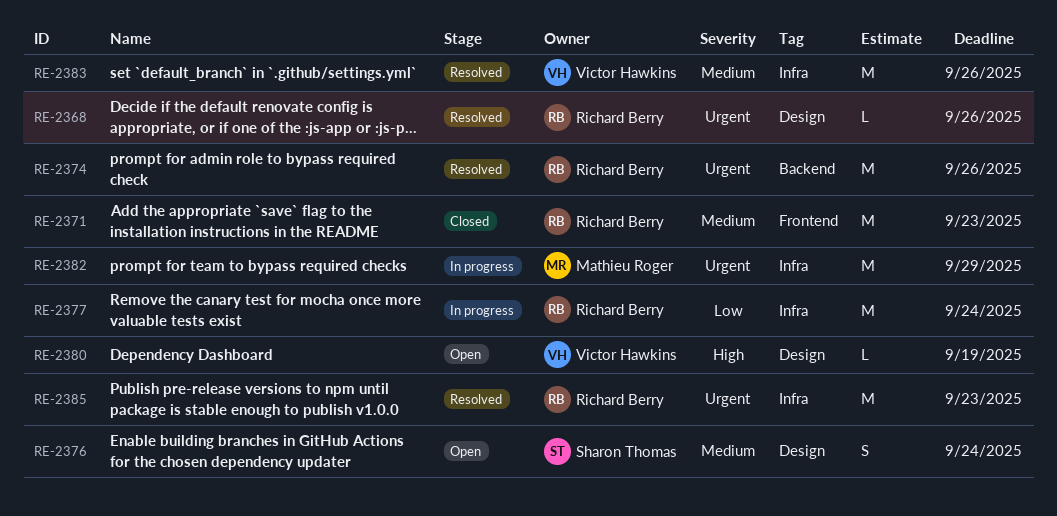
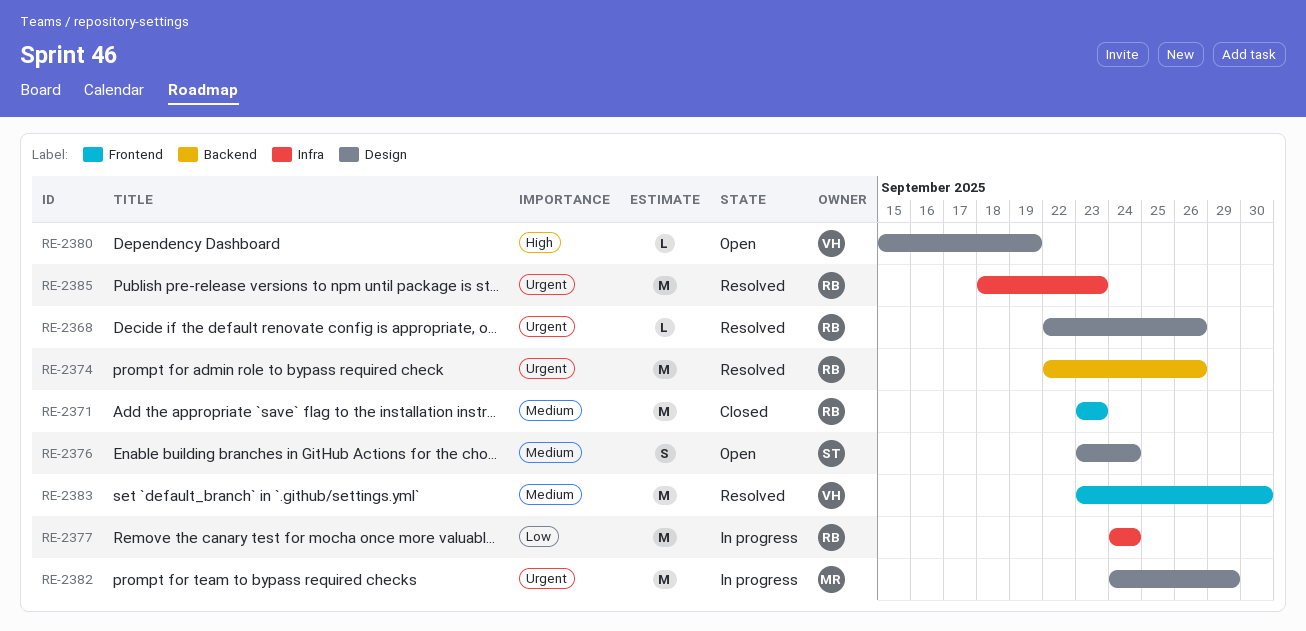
RE-2382, label: Infra -> Design
RE-2383, label: Infra -> Frontend
RE-2383, due: Sep 26 -> Sep 30

